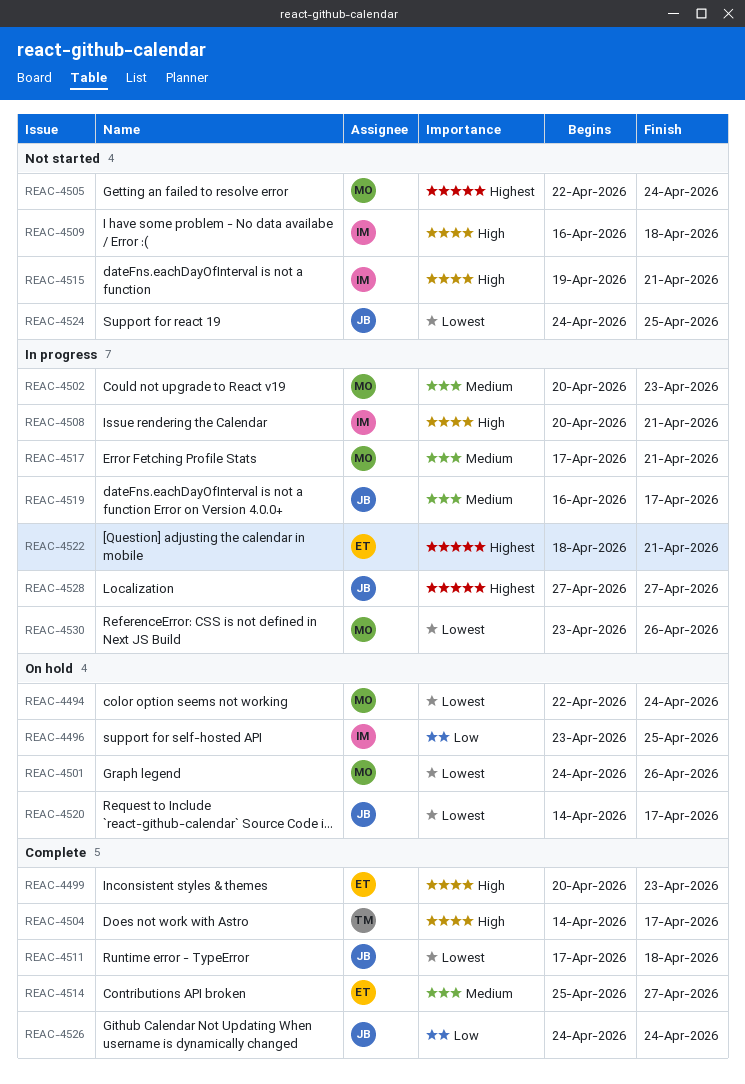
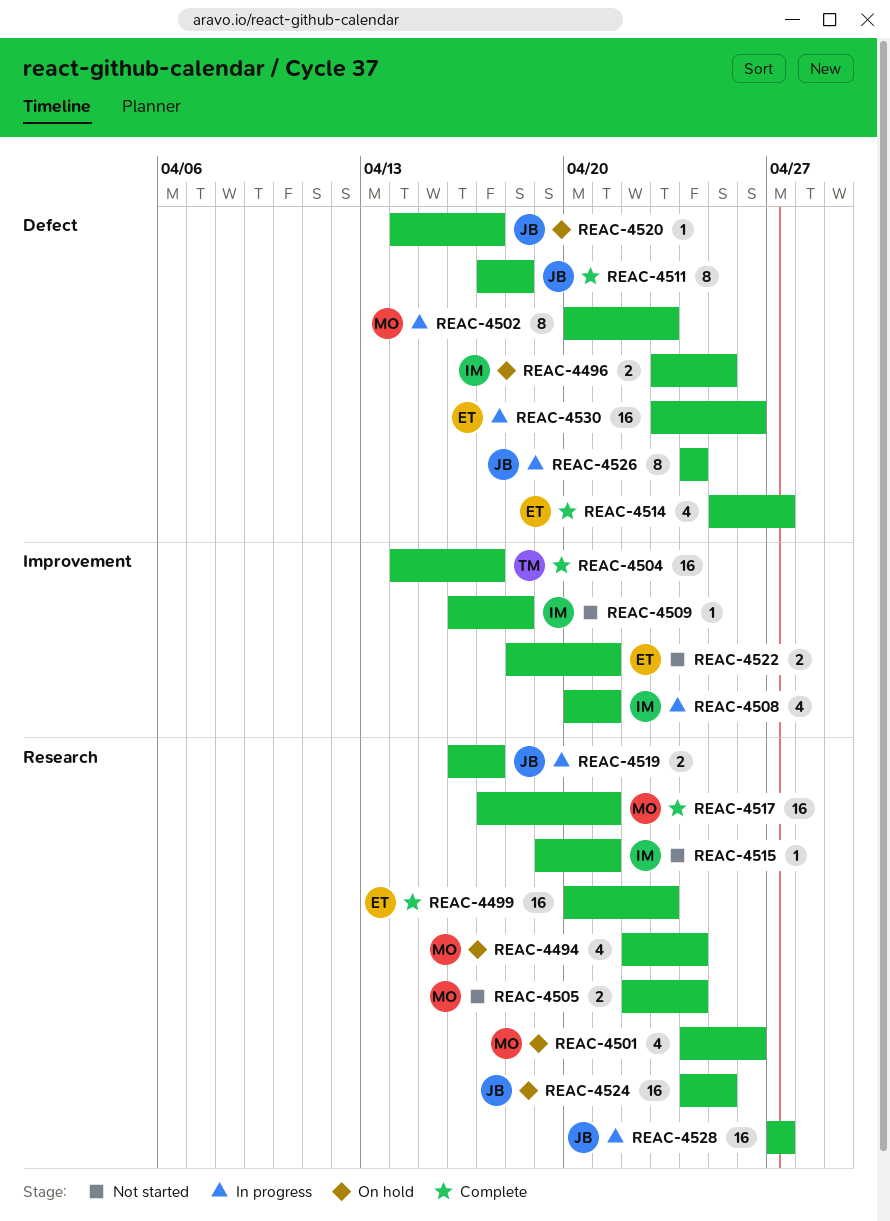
REAC-4517, status: In progress -> Complete
REAC-4522, status: In progress -> Not started
REAC-4524, status: Not started -> On hold
REAC-4526, status: Complete -> In progress
REAC-4530, owner: MO -> ET

